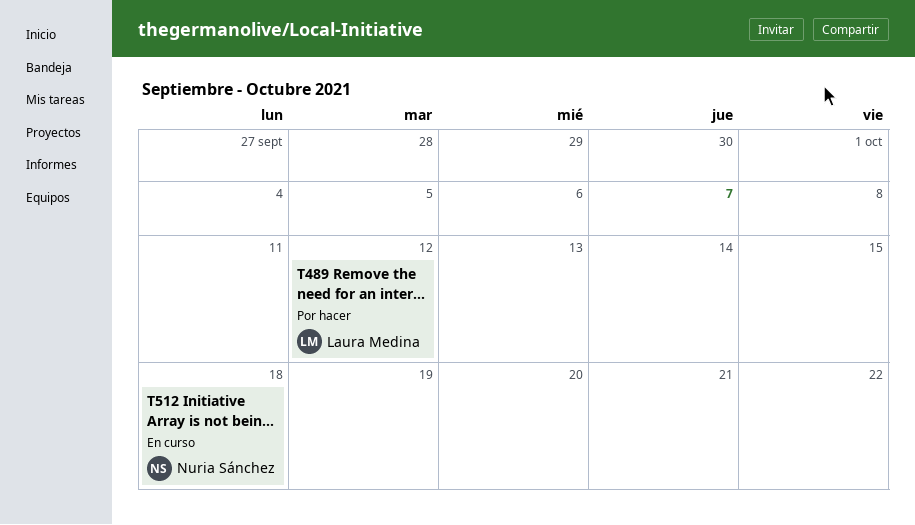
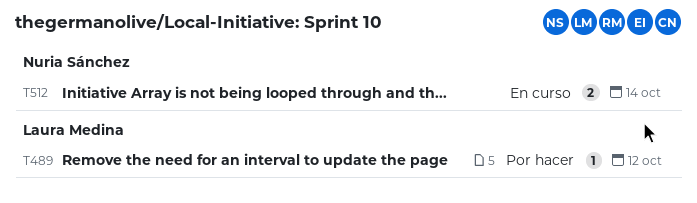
T512, due: Oct 18 -> Oct 14

